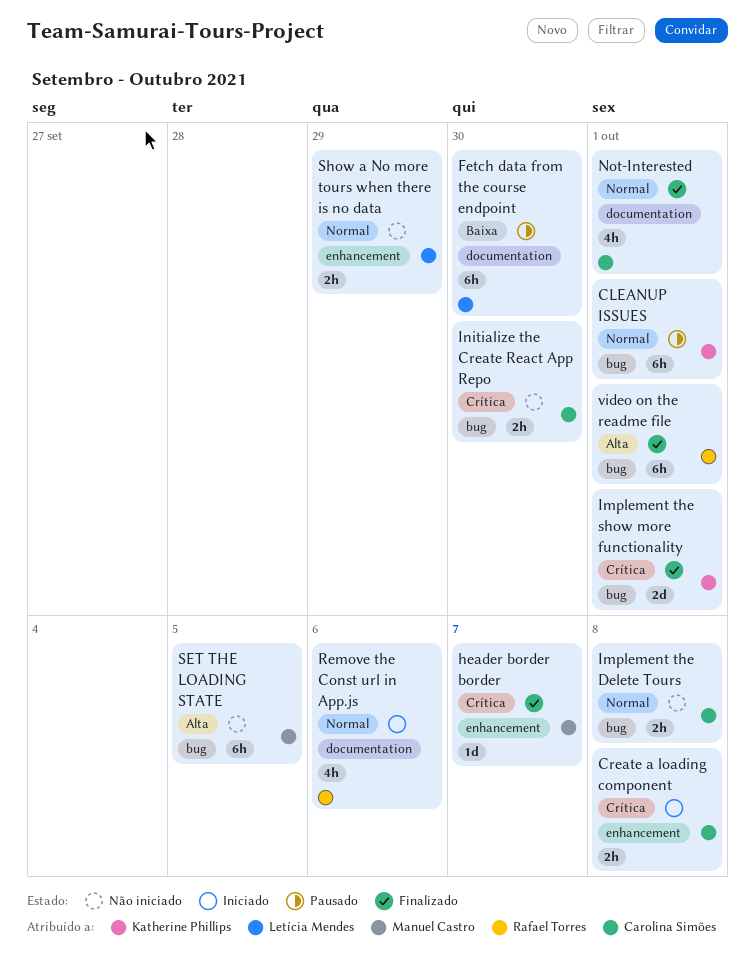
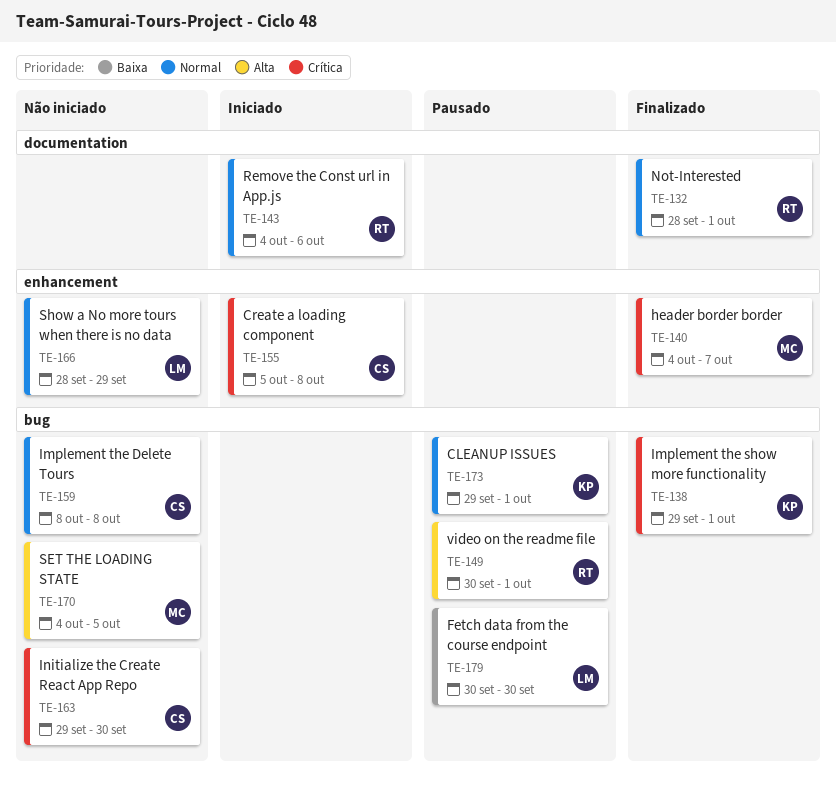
Fetch data from the course endpoint, label: documentation -> bug
Not-Interested, owner: Carolina Simões -> Rafael Torres
video on the readme file, status: Finalizado -> Pausado

